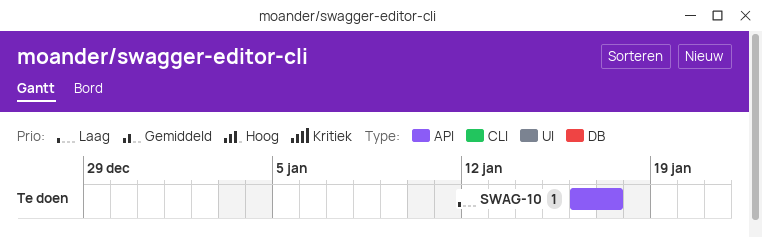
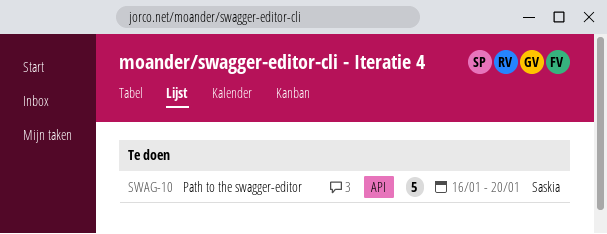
SWAG-10, estimate: 1 -> 5
SWAG-10, due: Jan 17 -> Jan 20

